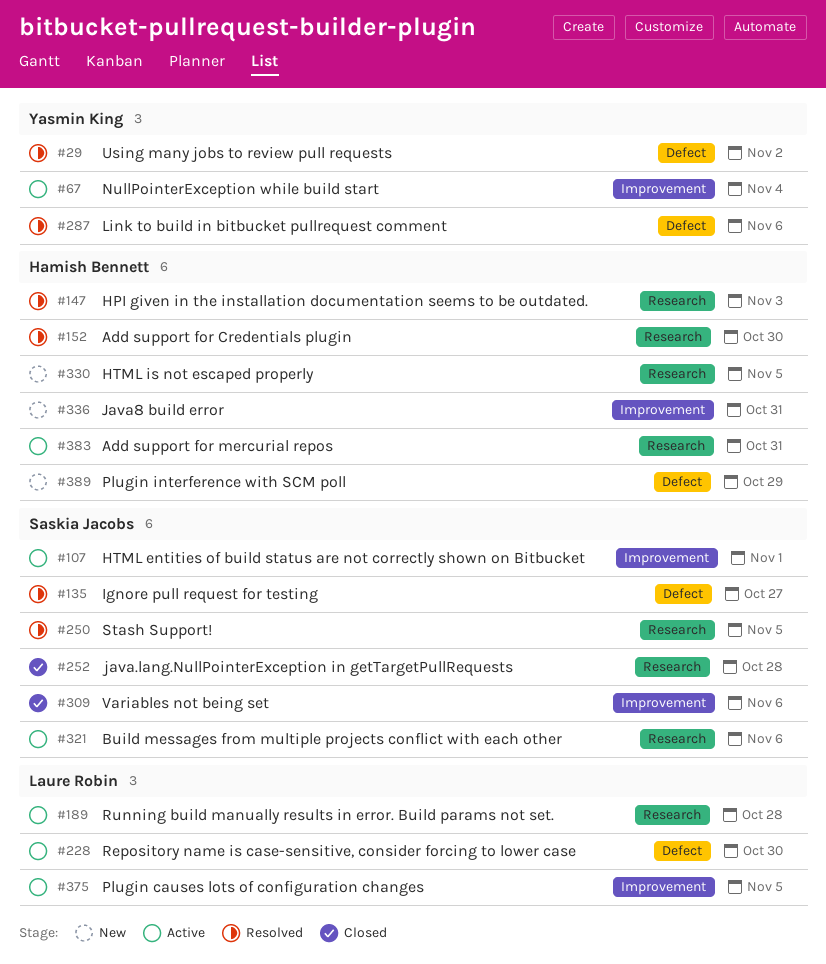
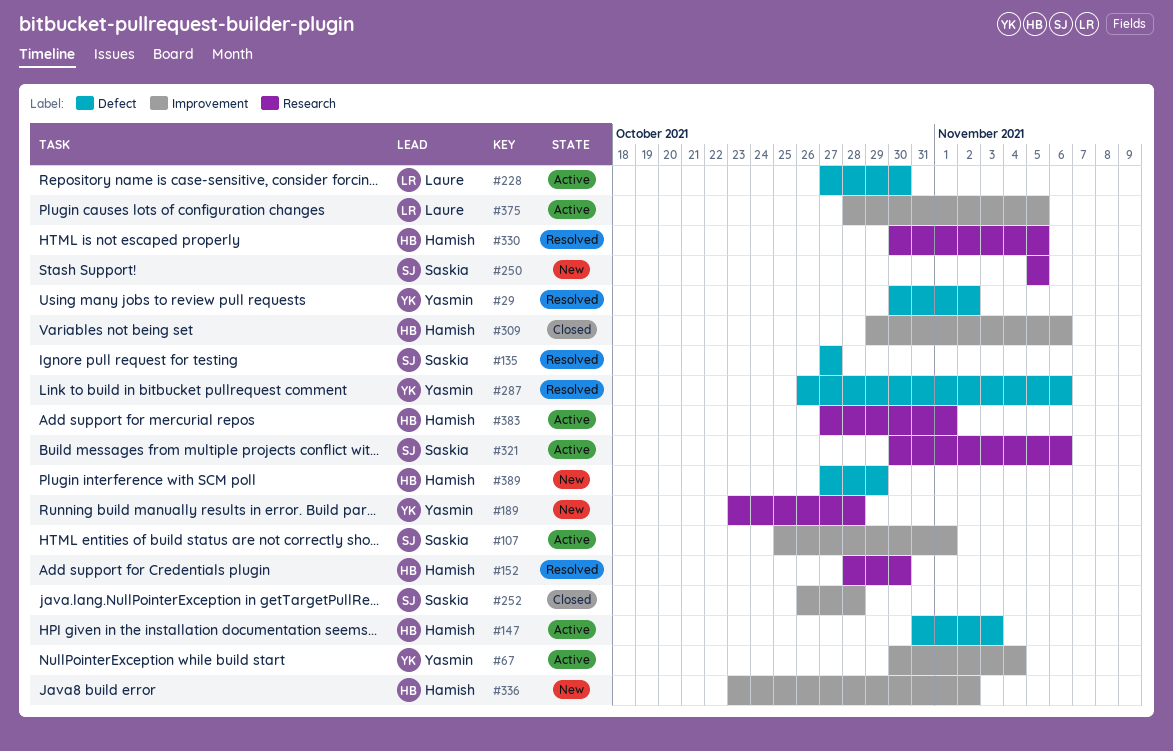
#147, status: Resolved -> Active
#147, label: Research -> Defect
#189, status: Active -> New
#189, owner: Laure Robin -> Yasmin King
#250, status: Resolved -> New
#252, label: Research -> Improvement
#309, owner: Saskia Jacobs -> Hamish Bennett
#330, status: New -> Resolved
#336, due: Oct 31 -> Nov 2
#383, due: Oct 31 -> Nov 1

